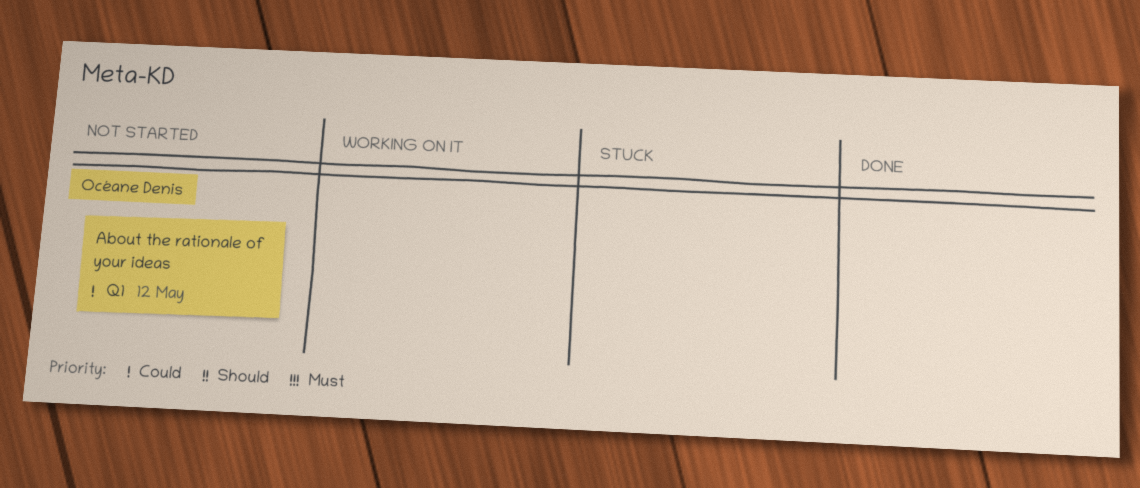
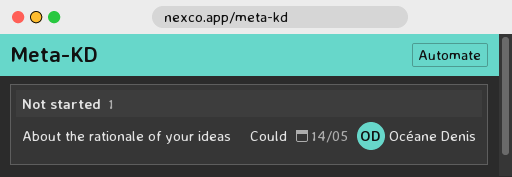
About the rationale of your ideas, due: May 12 -> May 14

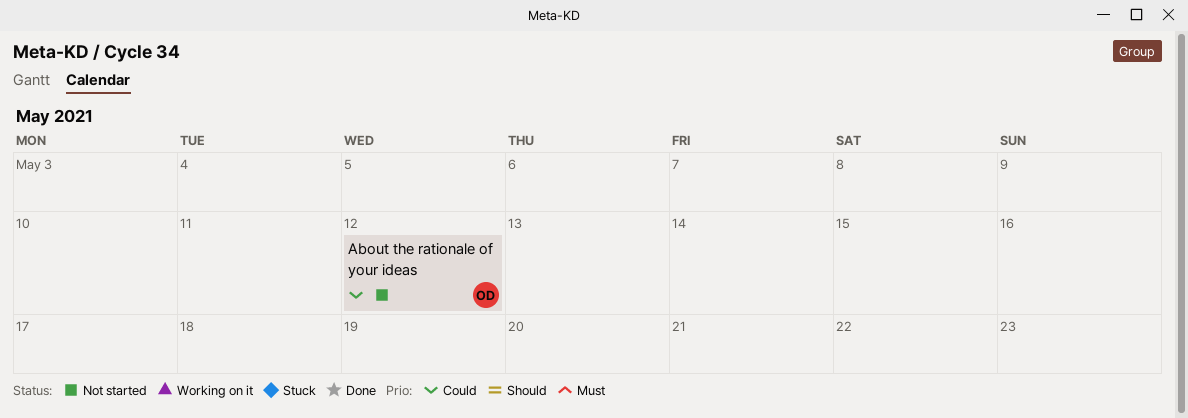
About the rationale of your ideas, due: May 14 -> May 12

